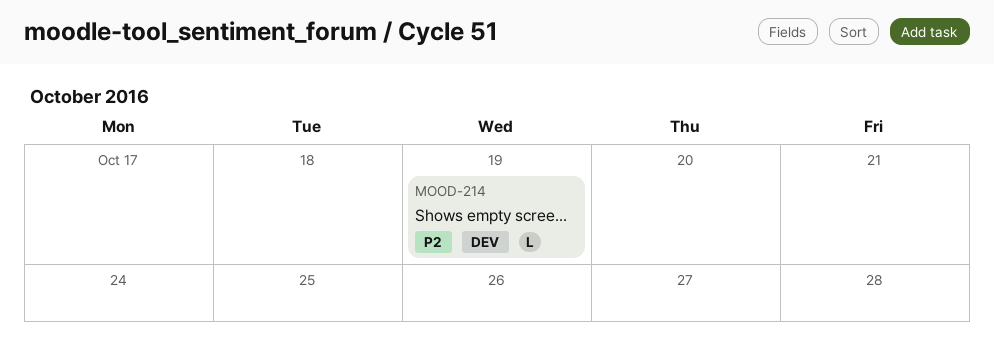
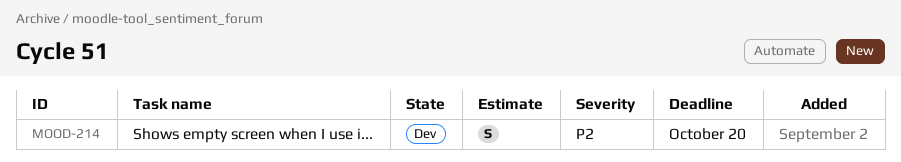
MOOD-214, estimate: L -> S
MOOD-214, due: Oct 19 -> Oct 20

